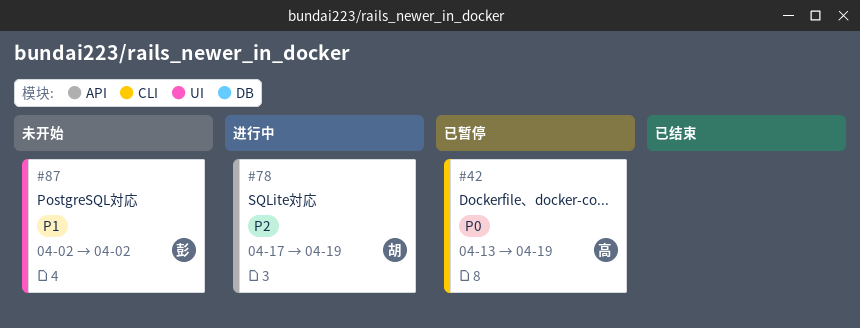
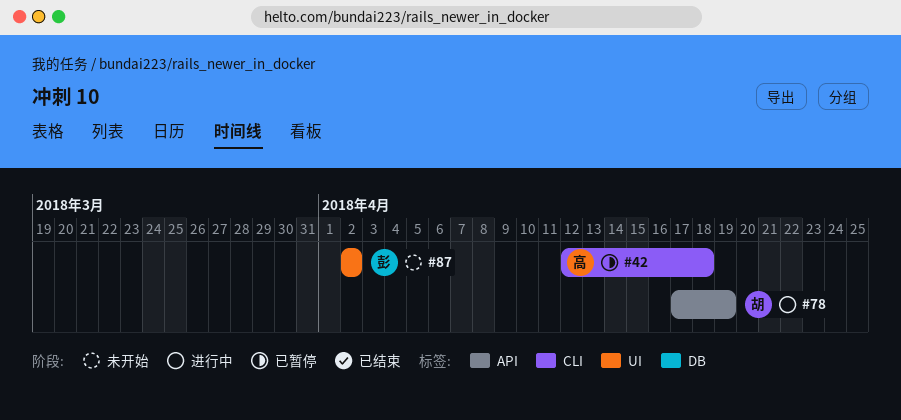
#42, start: Apr 13 -> Apr 12
#42, due: Apr 19 -> Apr 18

